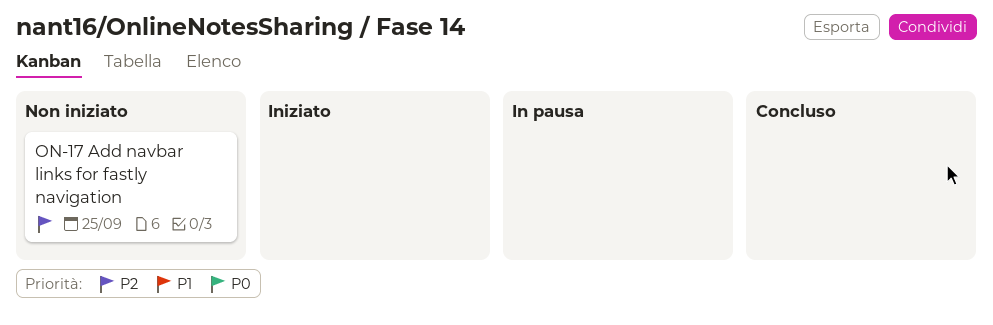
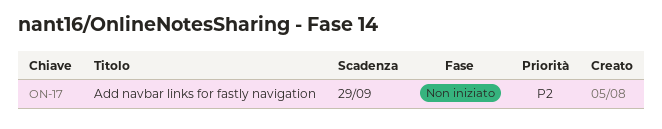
ON-17, due: Sep 25 -> Sep 29

